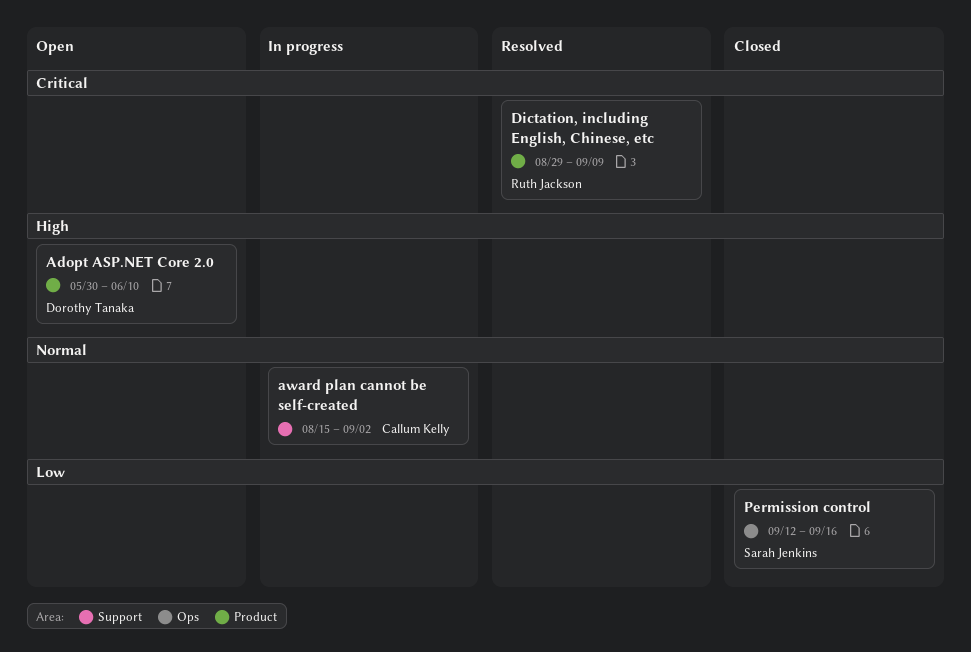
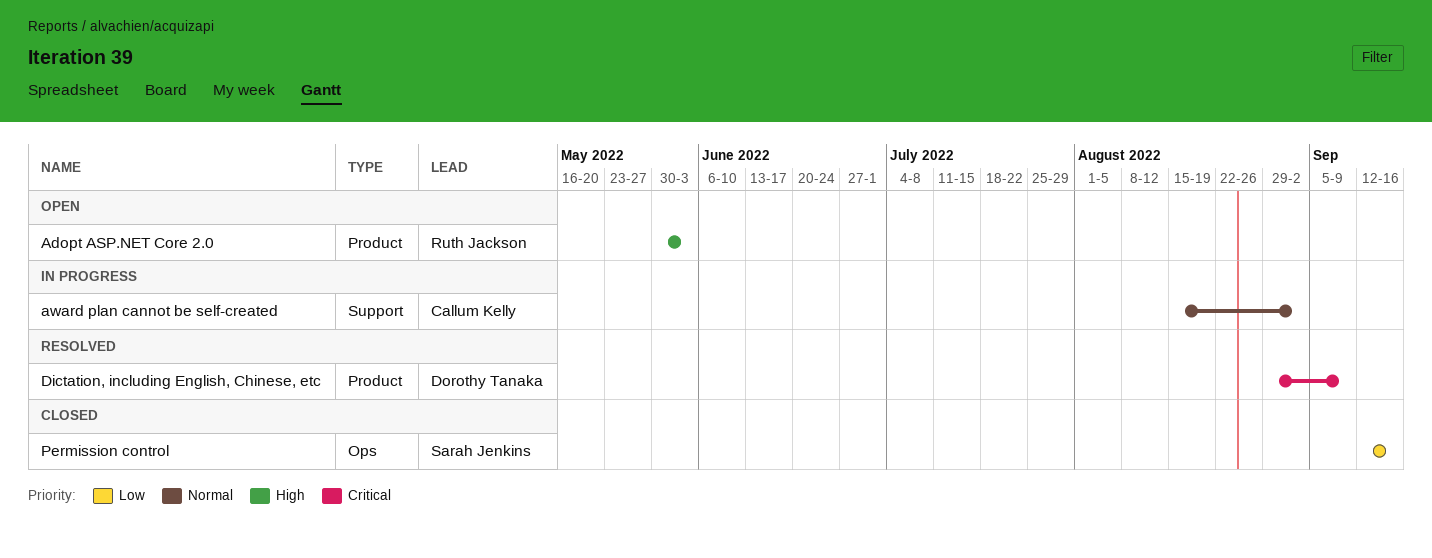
Adopt ASP.NET Core 2.0, owner: Dorothy Tanaka -> Ruth Jackson
Adopt ASP.NET Core 2.0, due: Jun 10 -> Jun 3
Dictation, including English, Chinese, etc, owner: Ruth Jackson -> Dorothy Tanaka

